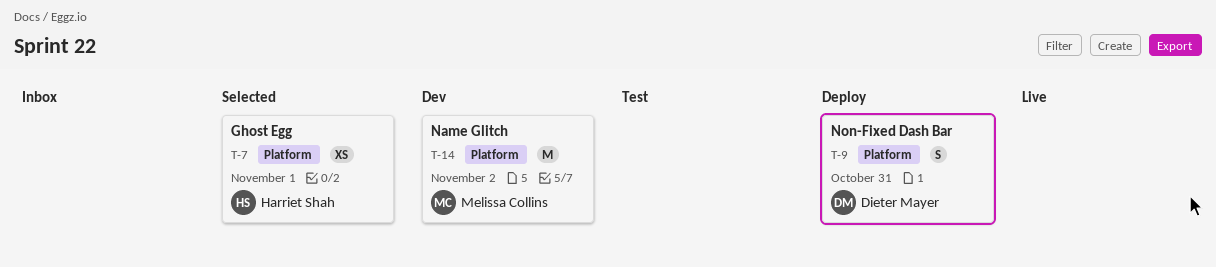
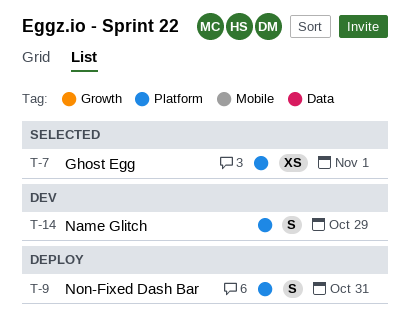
T-14, estimate: M -> S
T-14, due: Nov 2 -> Oct 29

